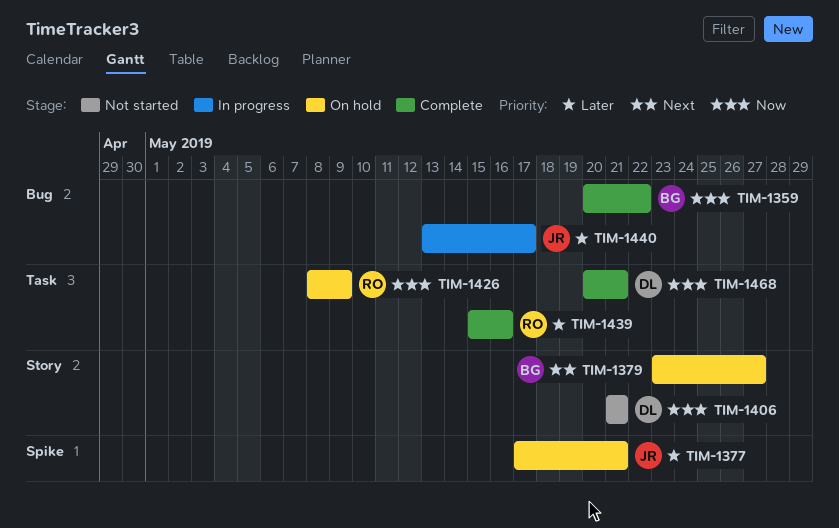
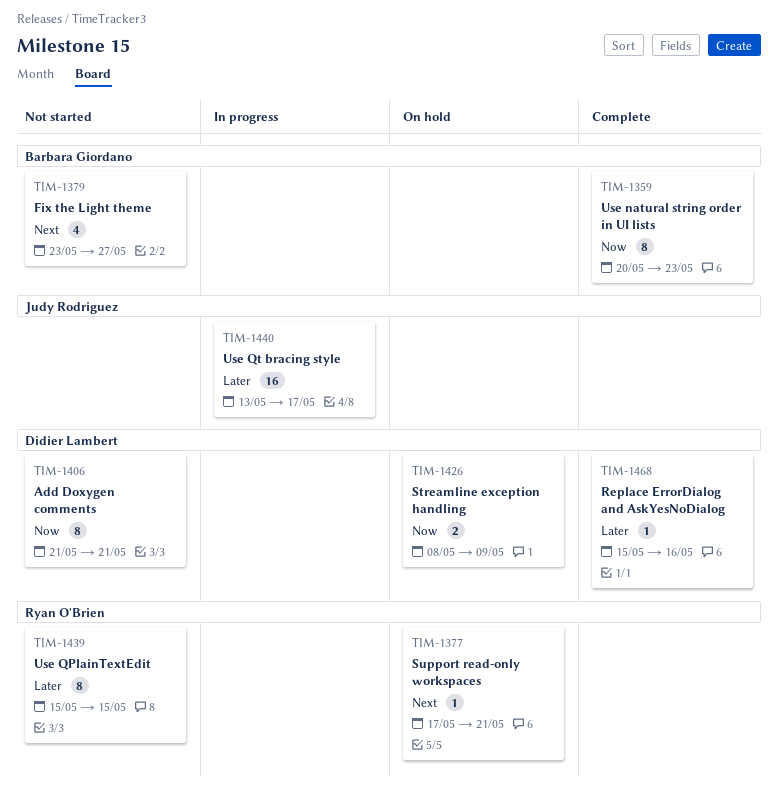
TIM-1359, due: May 22 -> May 23
TIM-1377, owner: Judy Rodriguez -> Ryan O'Brien
TIM-1377, priority: Later -> Next
TIM-1379, status: On hold -> Not started
TIM-1426, owner: Ryan O'Brien -> Didier Lambert
TIM-1439, status: Complete -> Not started
TIM-1439, due: May 16 -> May 15
TIM-1468, priority: Now -> Later
TIM-1468, start: May 20 -> May 15
TIM-1468, due: May 21 -> May 16

